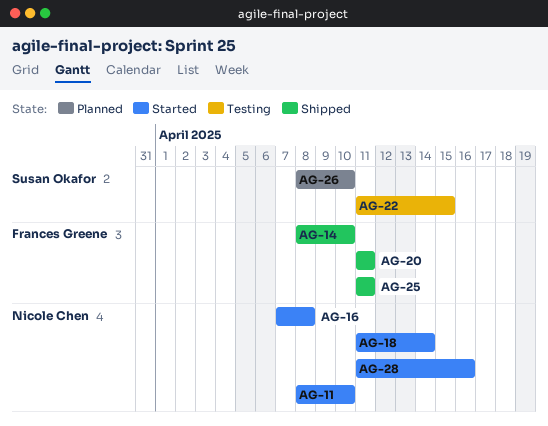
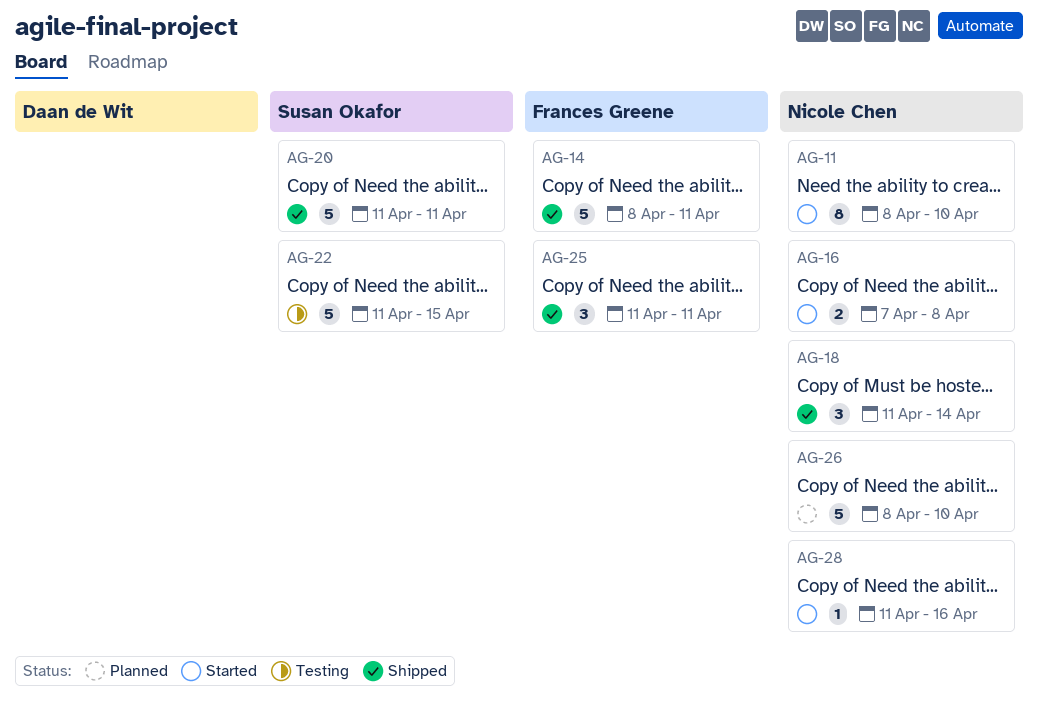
AG-14, due: Apr 10 -> Apr 11
AG-18, status: Started -> Shipped
AG-20, owner: Frances Greene -> Susan Okafor
AG-26, owner: Susan Okafor -> Nicole Chen

